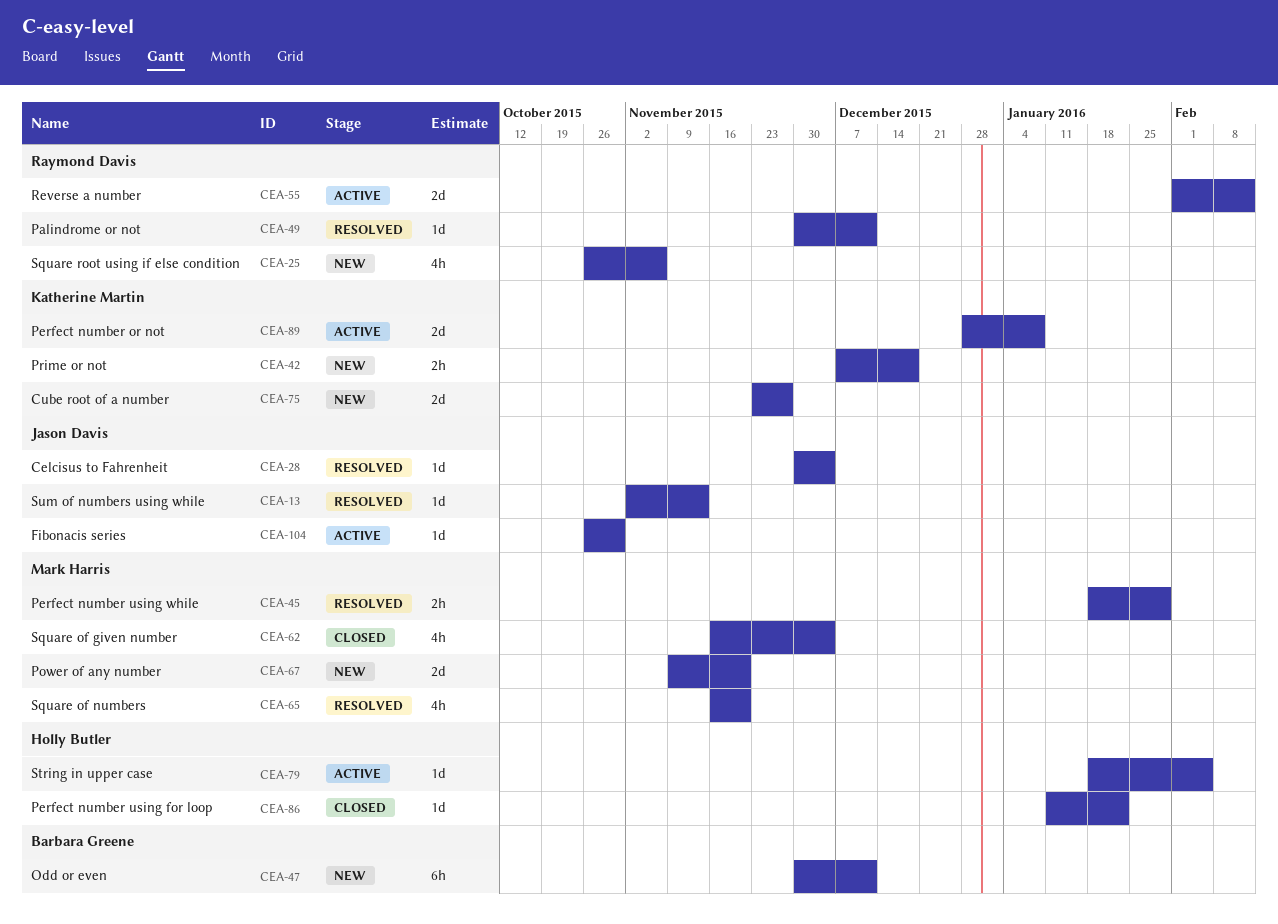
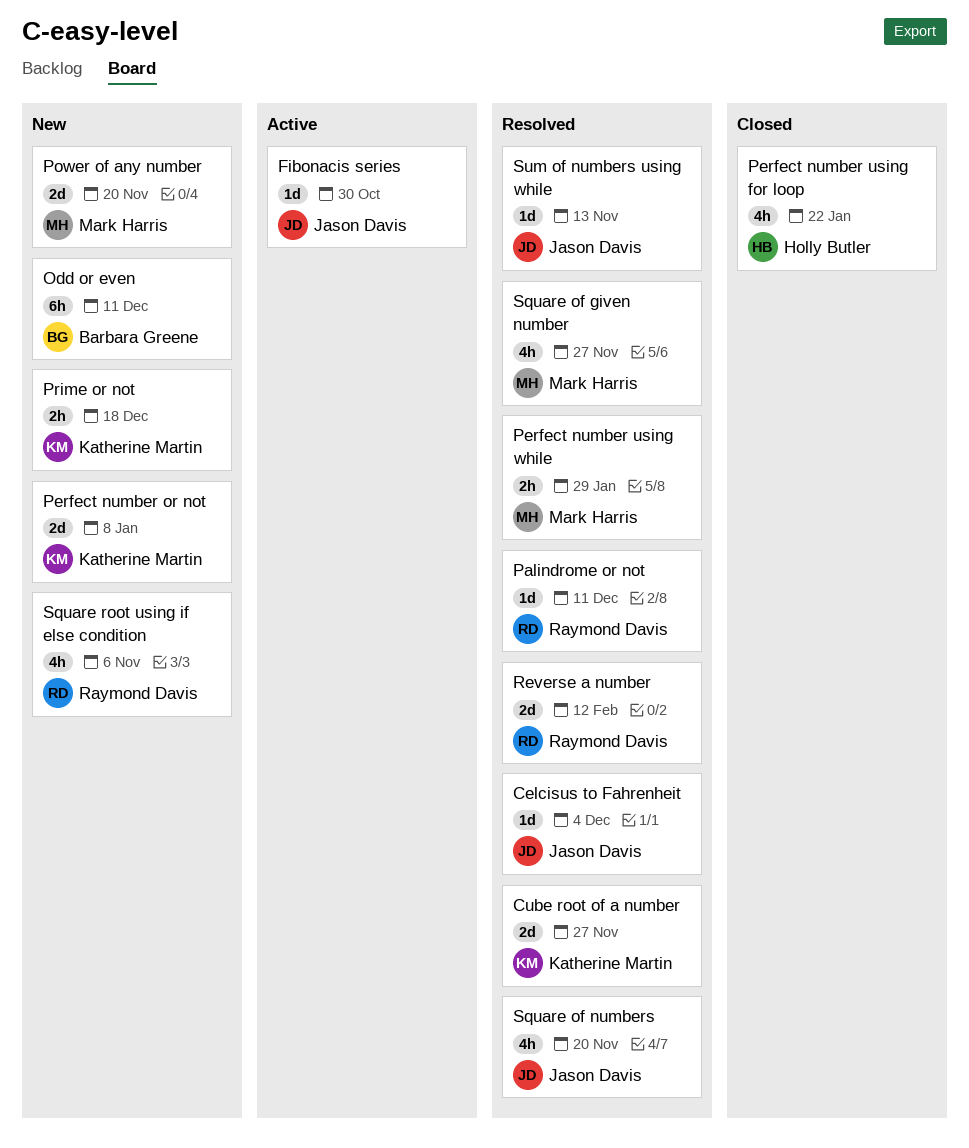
Cube root of a number, status: New -> Resolved
Perfect number or not, status: Active -> New
Perfect number using for loop, estimate: 1d -> 4h
Reverse a number, status: Active -> Resolved
Square of given number, status: Closed -> Resolved
Square of given number, due: Dec 4 -> Nov 27
Square of numbers, owner: Mark Harris -> Jason Davis
String in upper case: present -> none

